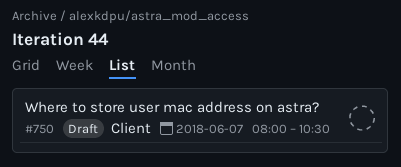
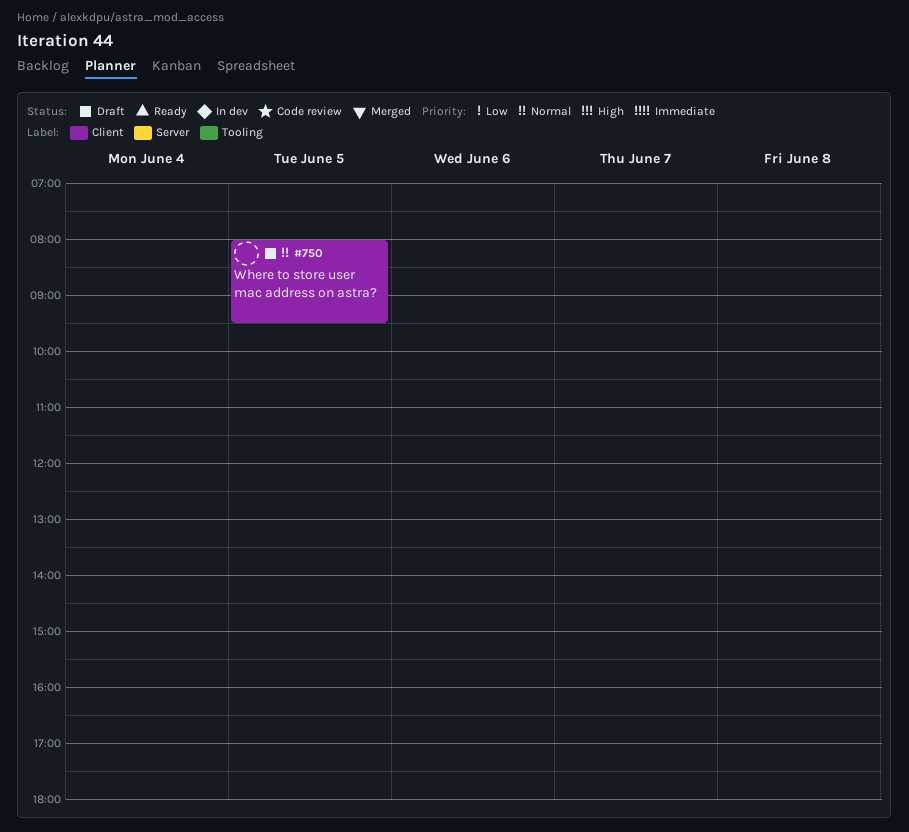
#750, day: Jun 7 -> Jun 5
#750, ends: 10:30 -> 09:30

